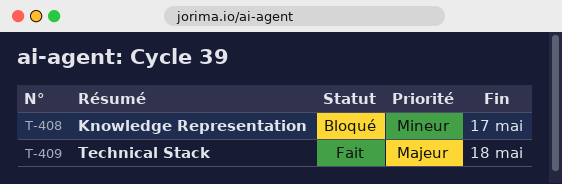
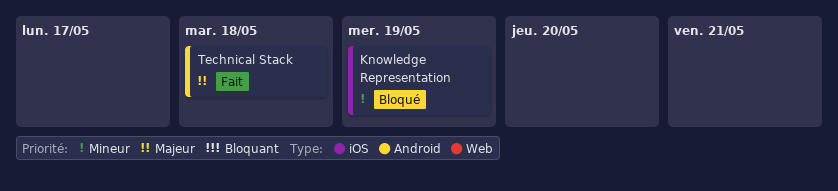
Knowledge Representation, due: May 17 -> May 19

